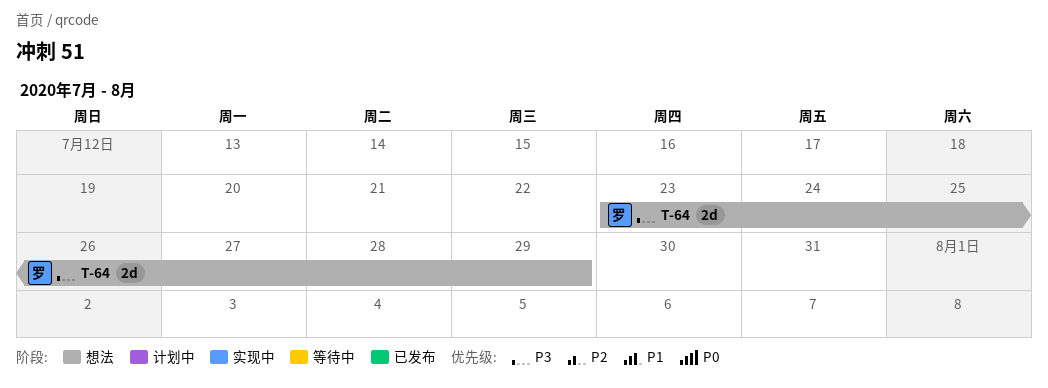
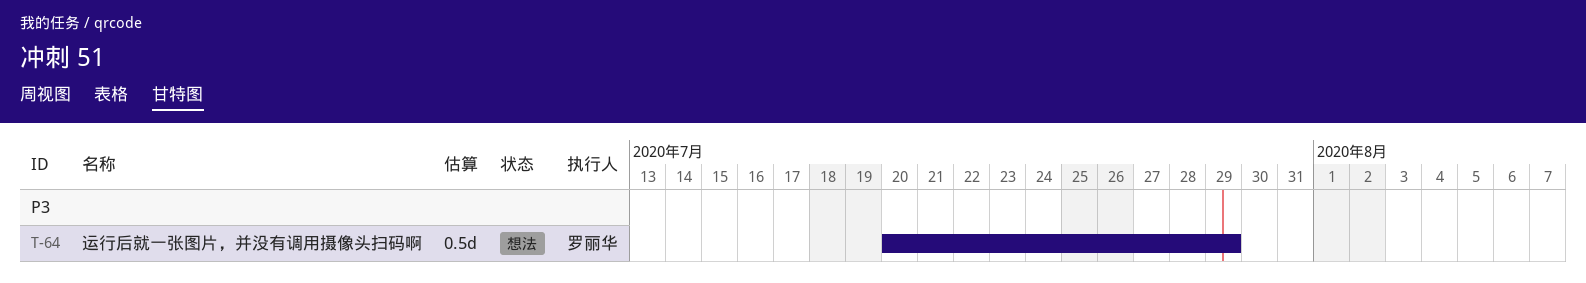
T-64, estimate: 2d -> 0.5d
T-64, start: Jul 23 -> Jul 20

